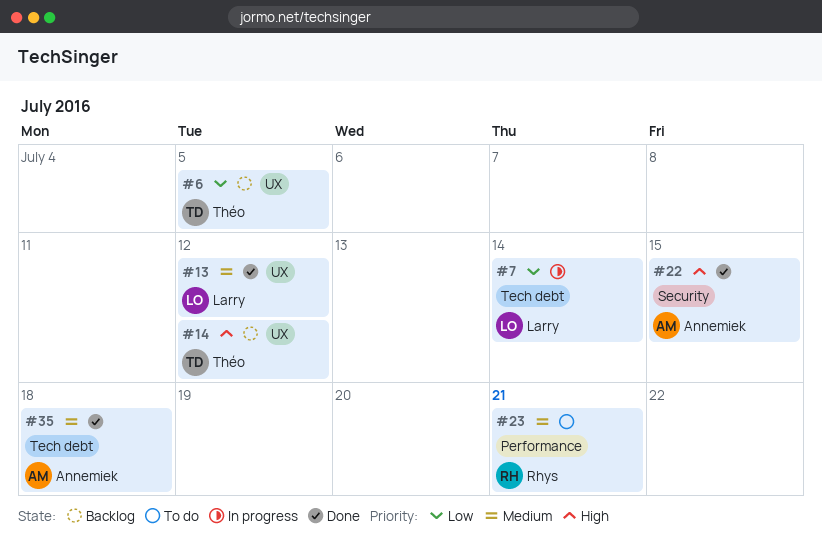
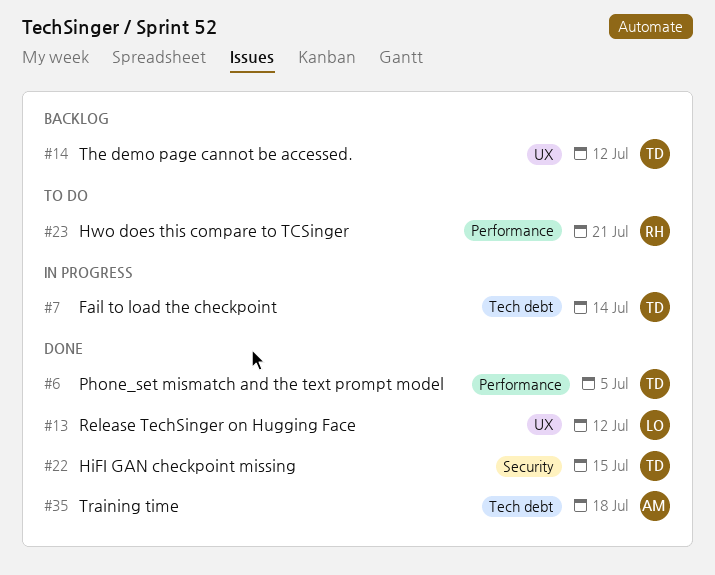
#6, status: Backlog -> Done
#6, label: UX -> Performance
#7, owner: Larry -> Théo
#22, owner: Annemiek -> Théo

